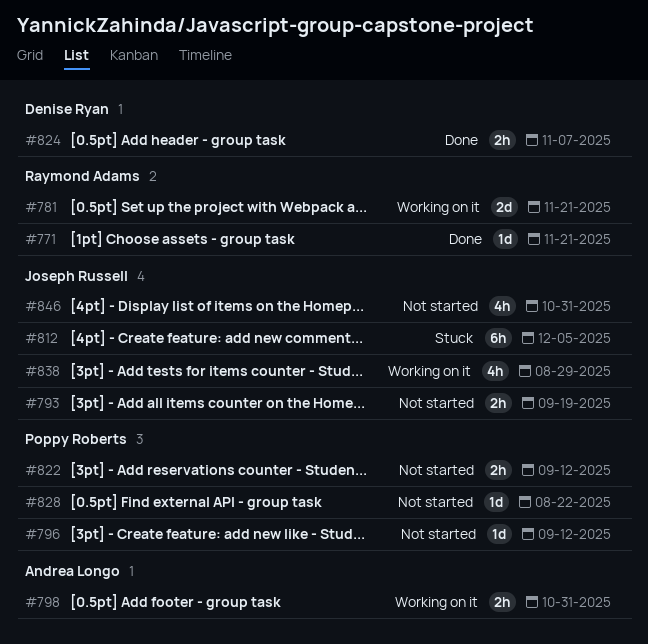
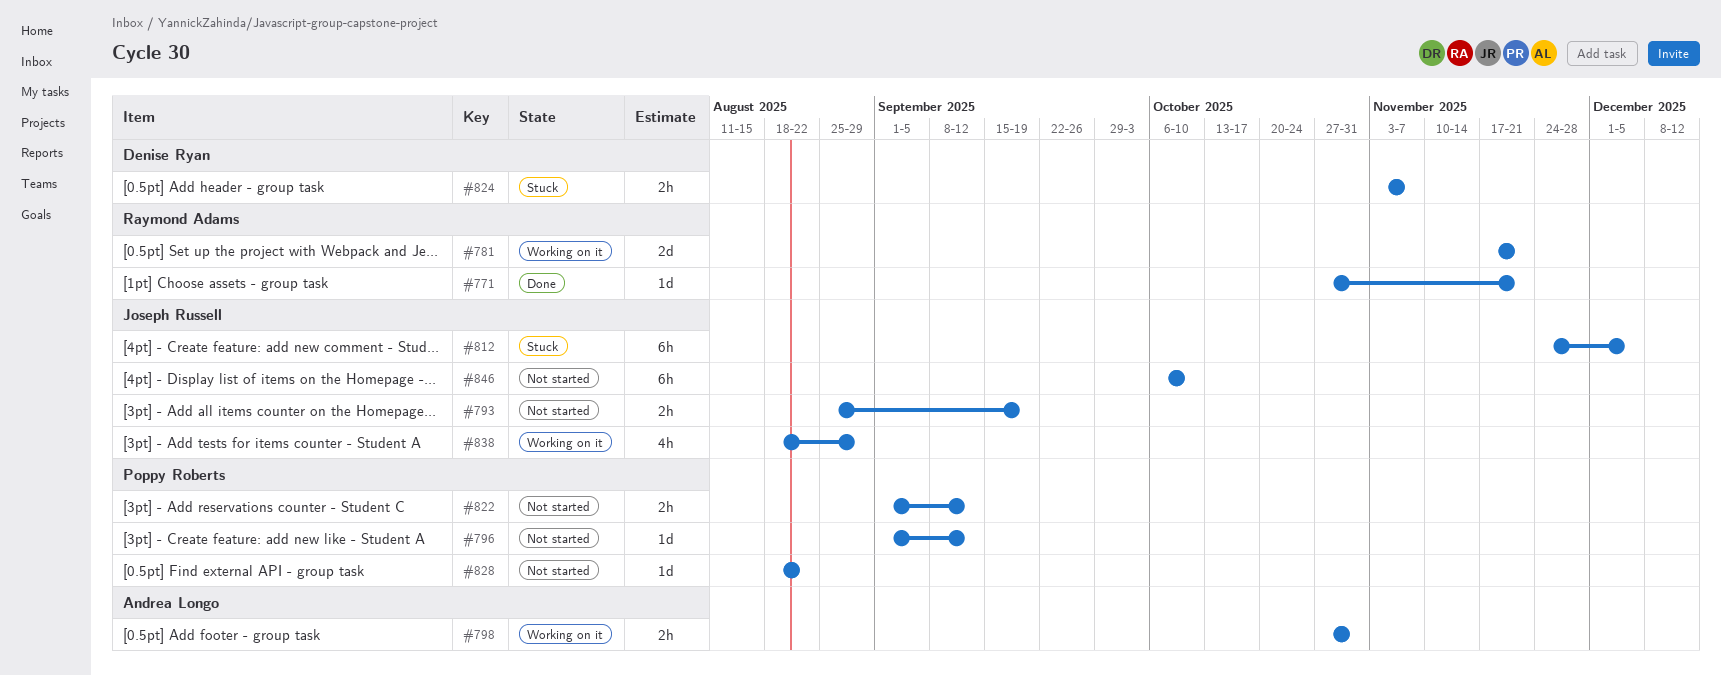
#824, status: Done -> Stuck
#846, estimate: 4h -> 6h
#846, due: Oct 31 -> Oct 10

